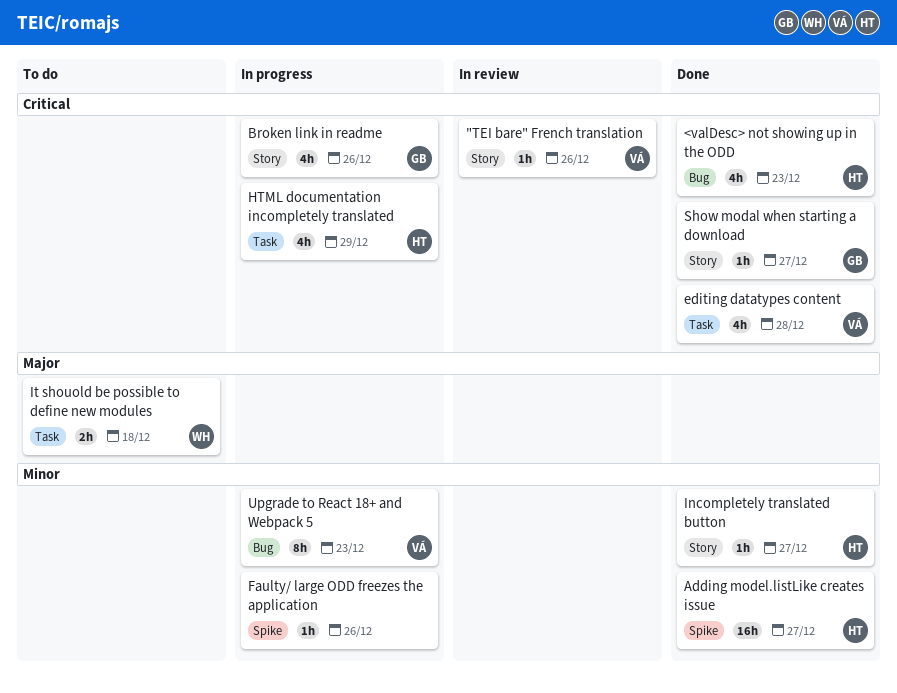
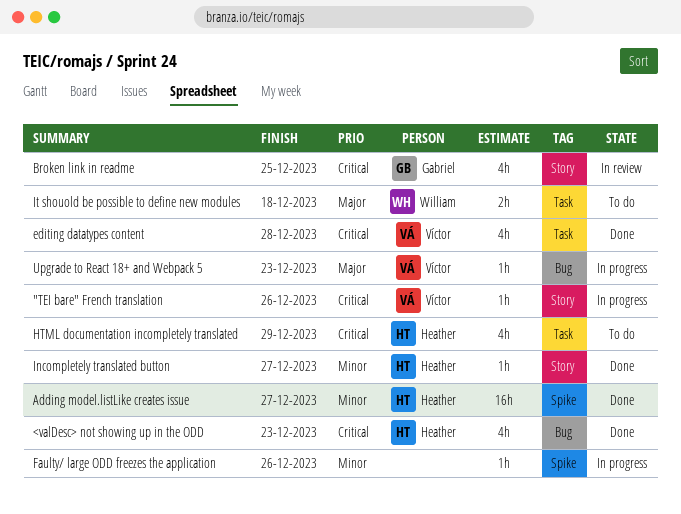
"TEI bare" French translation, status: In review -> In progress
Broken link in readme, status: In progress -> In review
Broken link in readme, due: Dec 26 -> Dec 25
HTML documentation incompletely translated, status: In progress -> To do
Show modal when starting a download: present -> none
Upgrade to React 18+ and Webpack 5, priority: Minor -> Major
Upgrade to React 18+ and Webpack 5, estimate: 8h -> 1h

